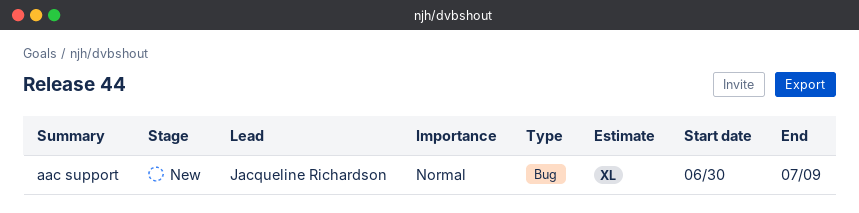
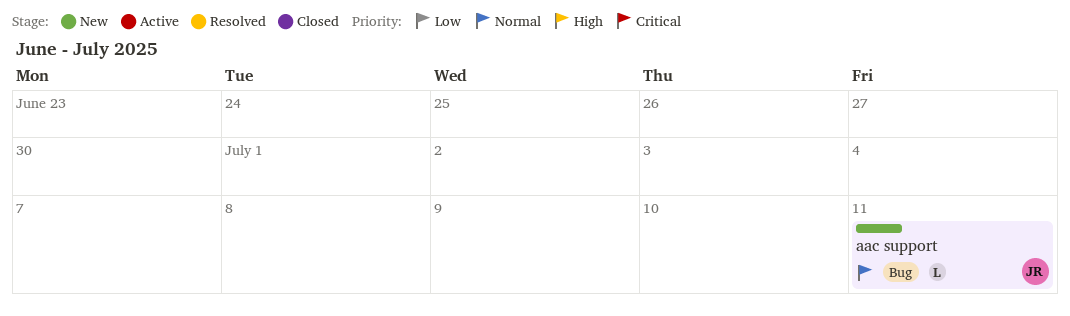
aac support, estimate: XL -> L
aac support, due: Jul 9 -> Jul 11

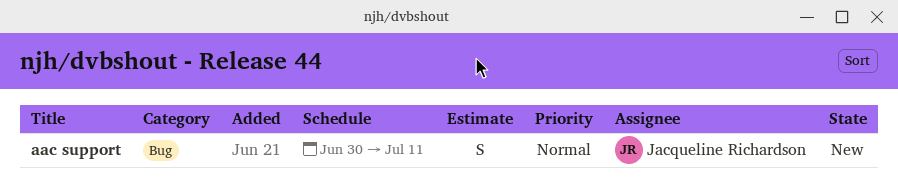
aac support, estimate: L -> S

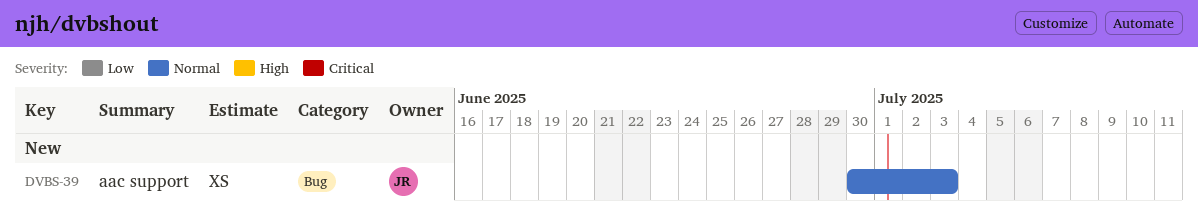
aac support, estimate: S -> XS
aac support, due: Jul 11 -> Jul 3

